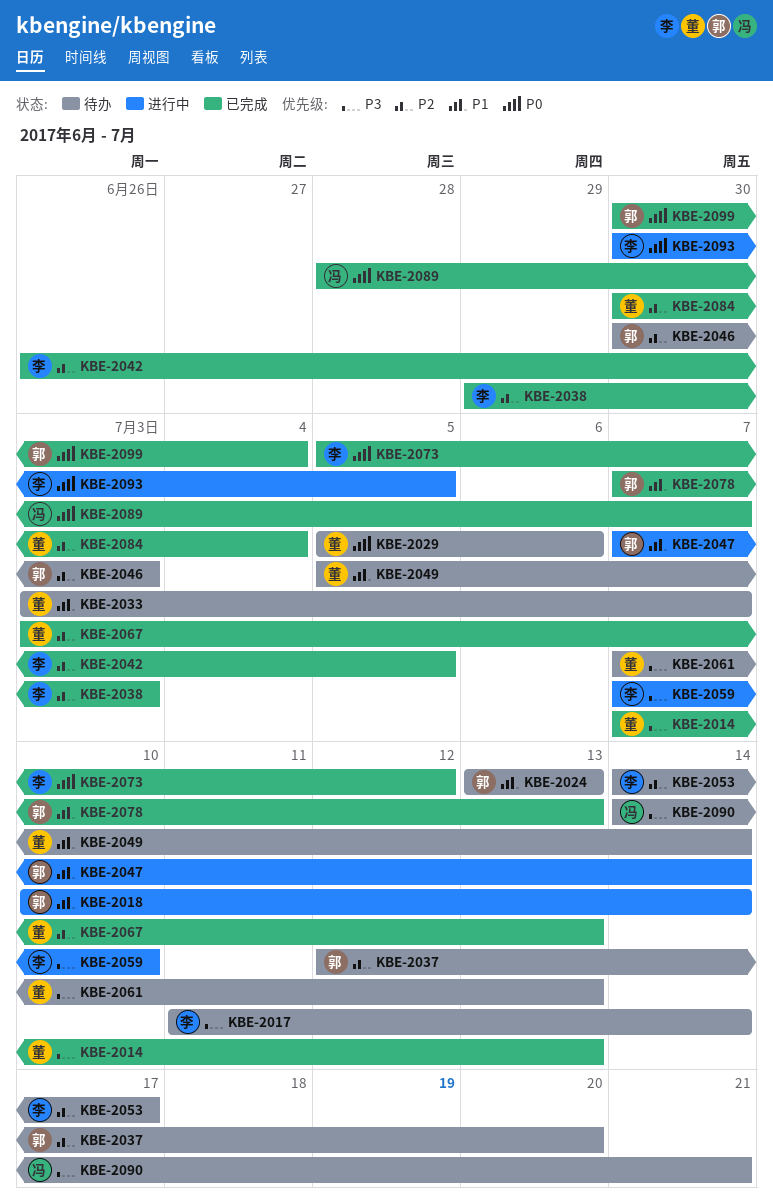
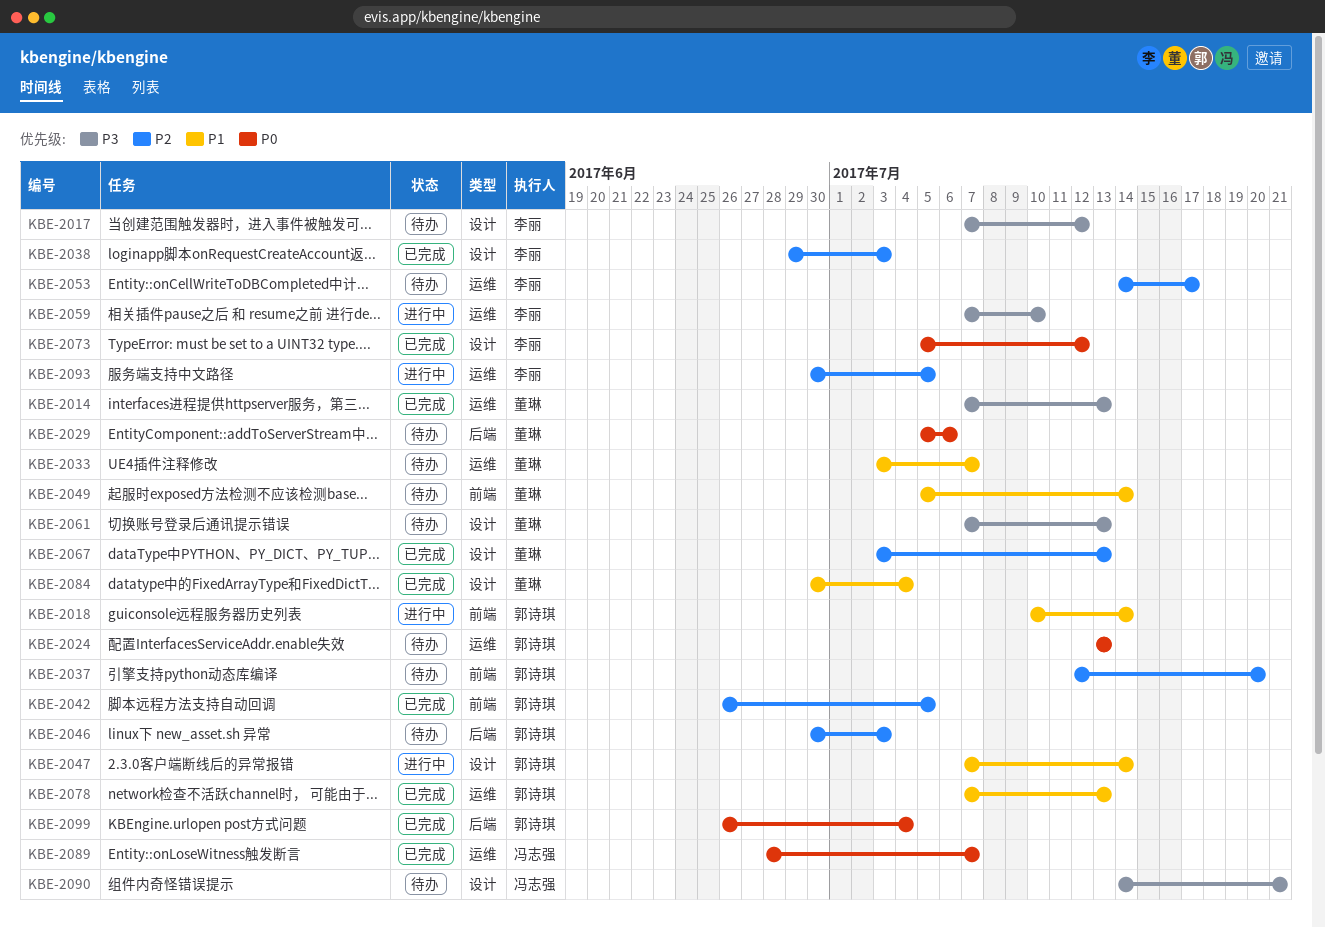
KBE-2017, start: Jul 11 -> Jul 7
KBE-2017, due: Jul 14 -> Jul 12
KBE-2024, priority: P1 -> P0
KBE-2042, owner: 李丽 -> 郭诗琪
KBE-2084, priority: P2 -> P1
KBE-2093, priority: P0 -> P2
KBE-2099, start: Jun 30 -> Jun 26

